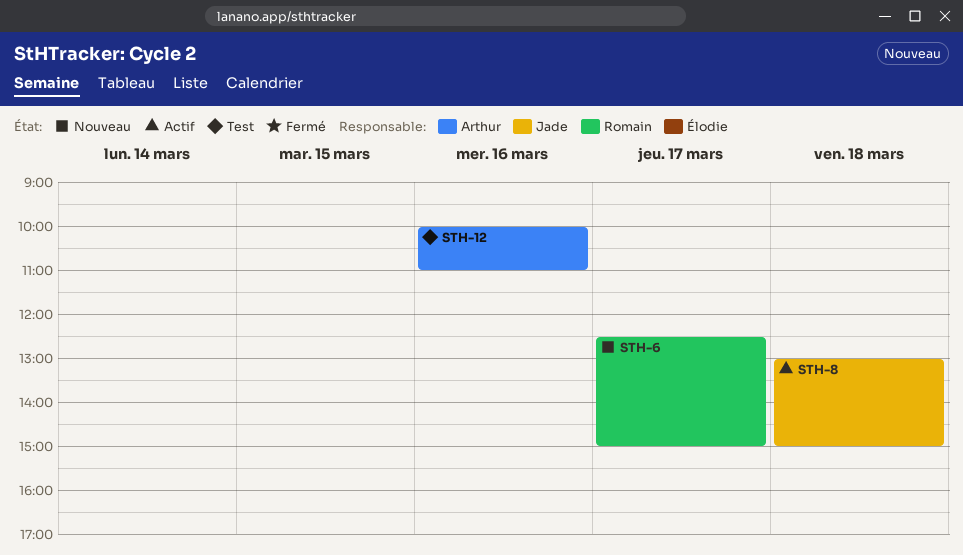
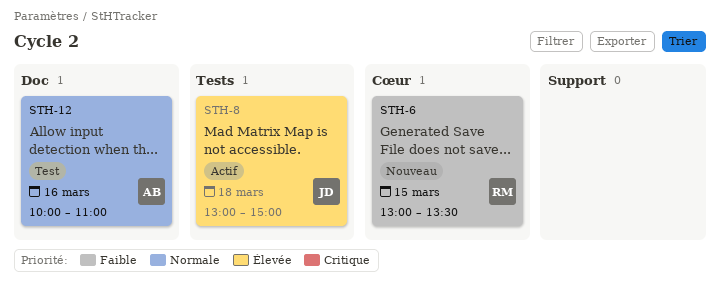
STH-6, day: Mar 17 -> Mar 15
STH-6, begins: 12:30 -> 13:00
STH-6, ends: 15:00 -> 13:30

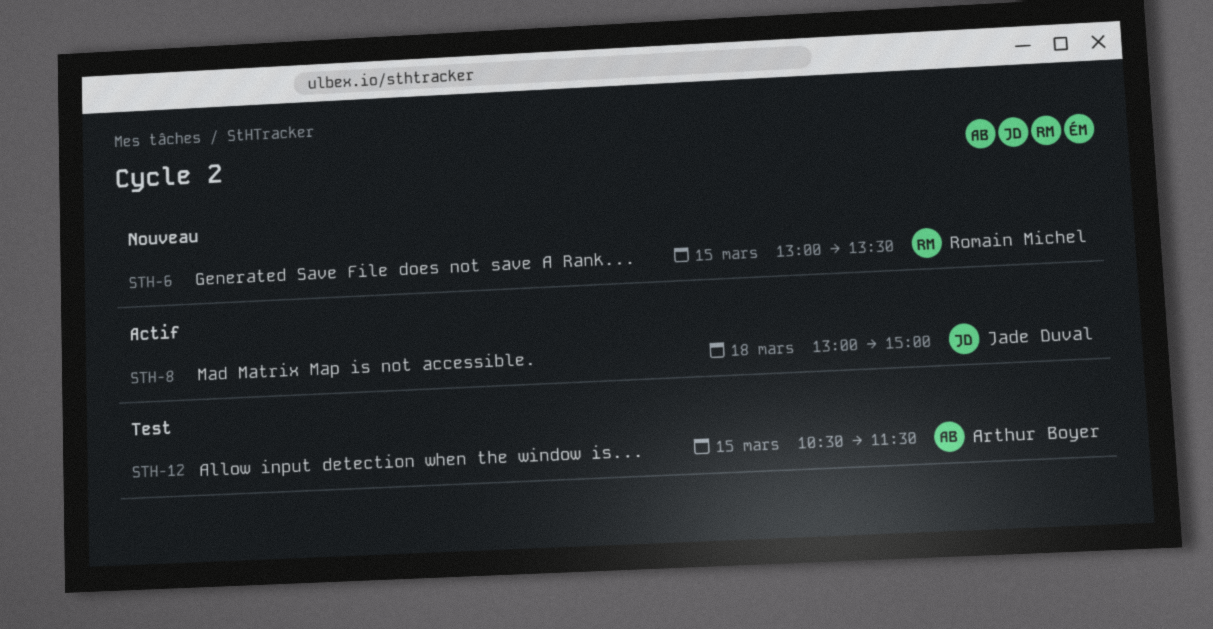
STH-12, day: Mar 16 -> Mar 15
STH-12, begins: 10:00 -> 10:30
STH-12, ends: 11:00 -> 11:30

